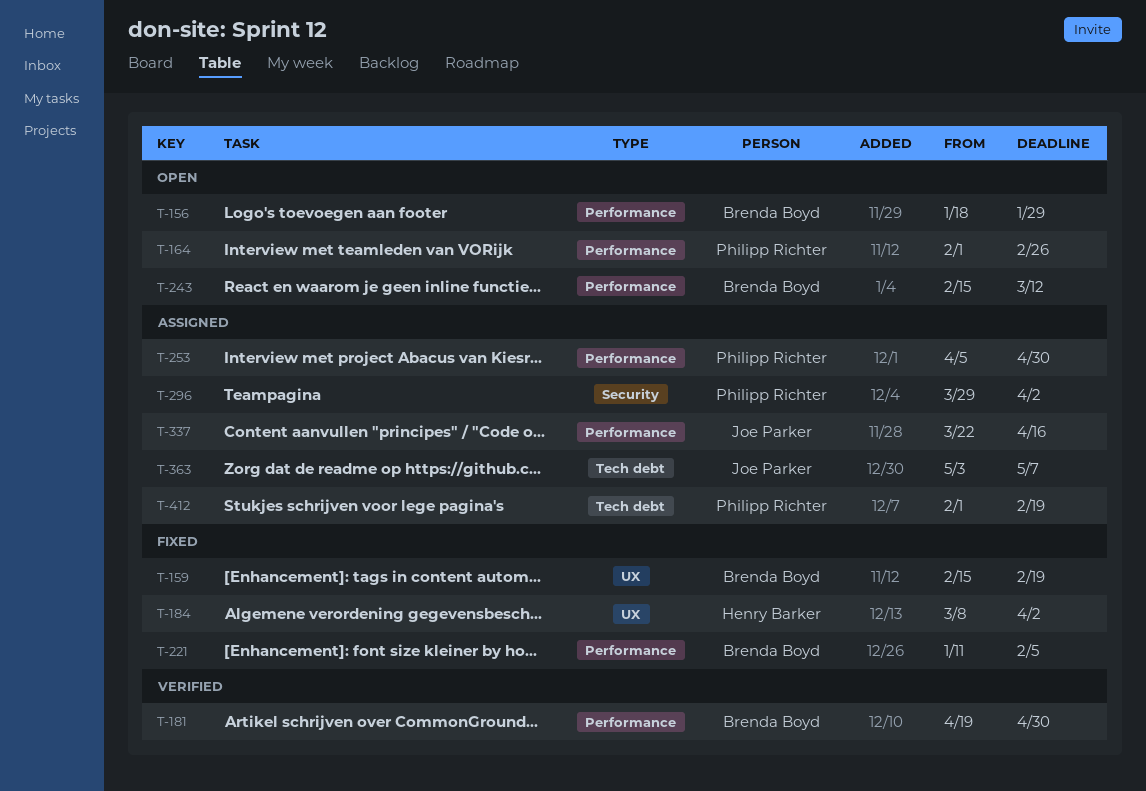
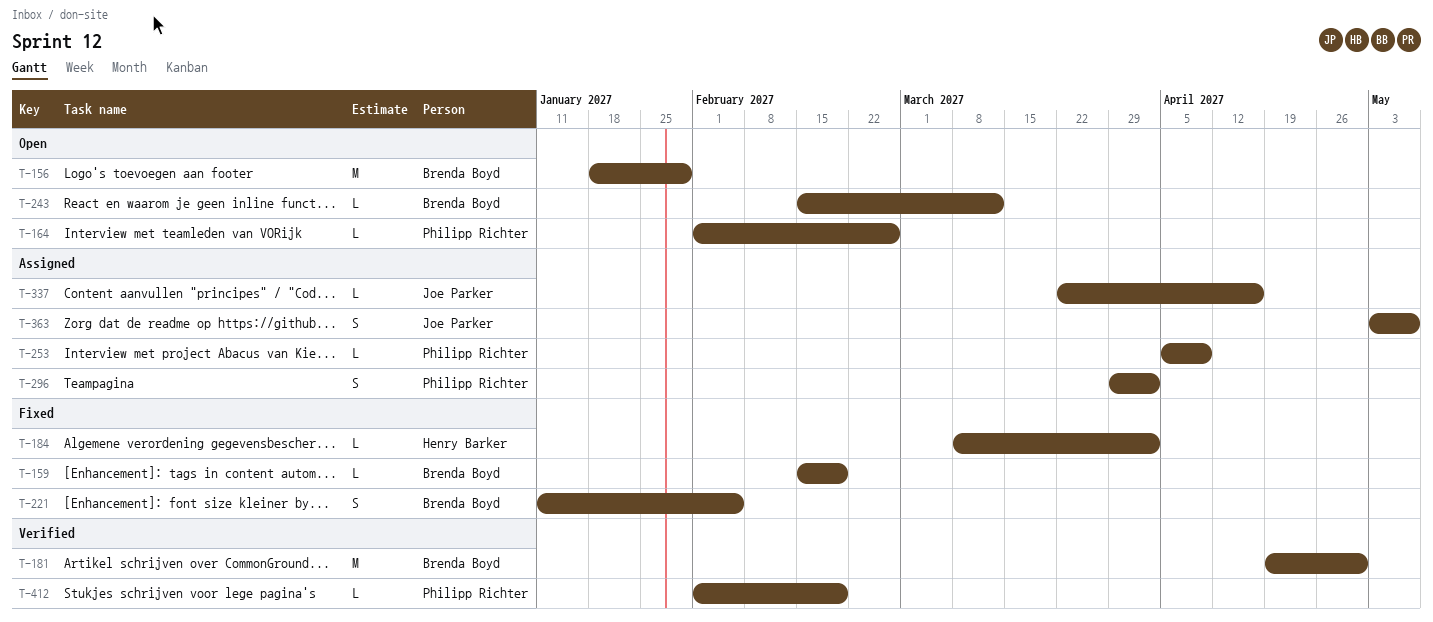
T-253, due: Apr 30 -> Apr 9
T-412, status: Assigned -> Verified

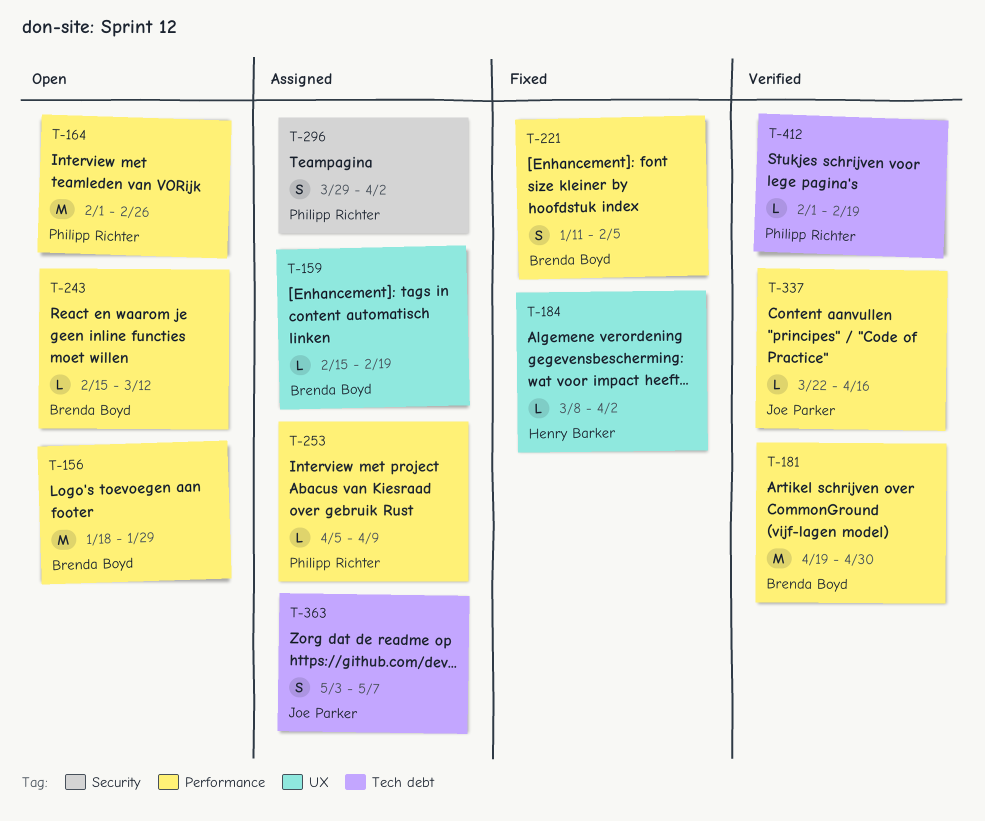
T-159, status: Fixed -> Assigned
T-164, estimate: L -> M
T-337, status: Assigned -> Verified

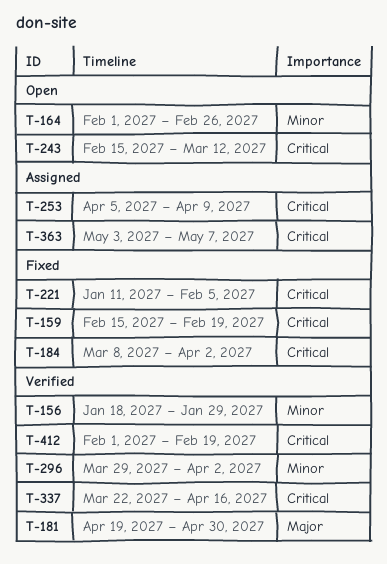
T-156, status: Open -> Verified
T-159, status: Assigned -> Fixed
T-296, status: Assigned -> Verified

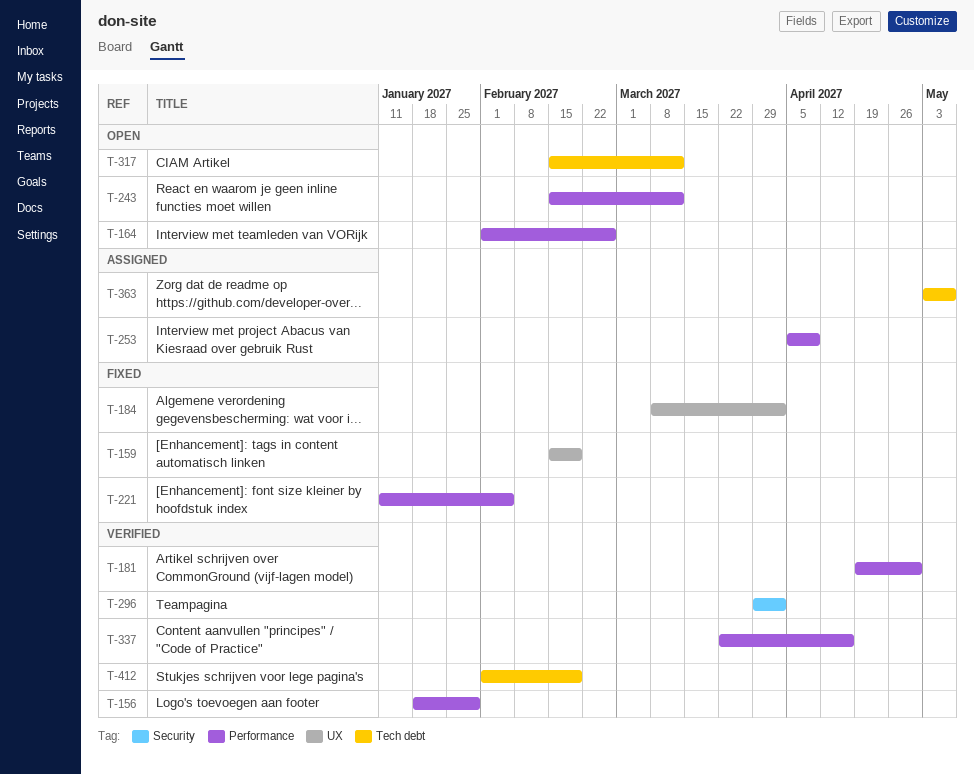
T-317: none -> present

